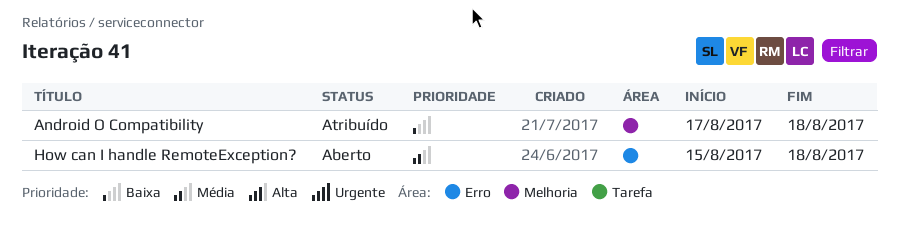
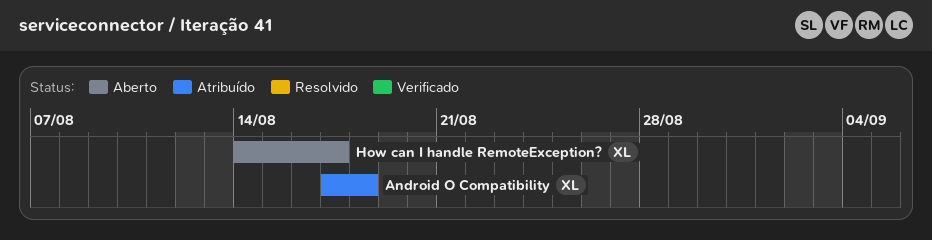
How can I handle RemoteException?, start: Aug 15 -> Aug 14
How can I handle RemoteException?, due: Aug 18 -> Aug 17

